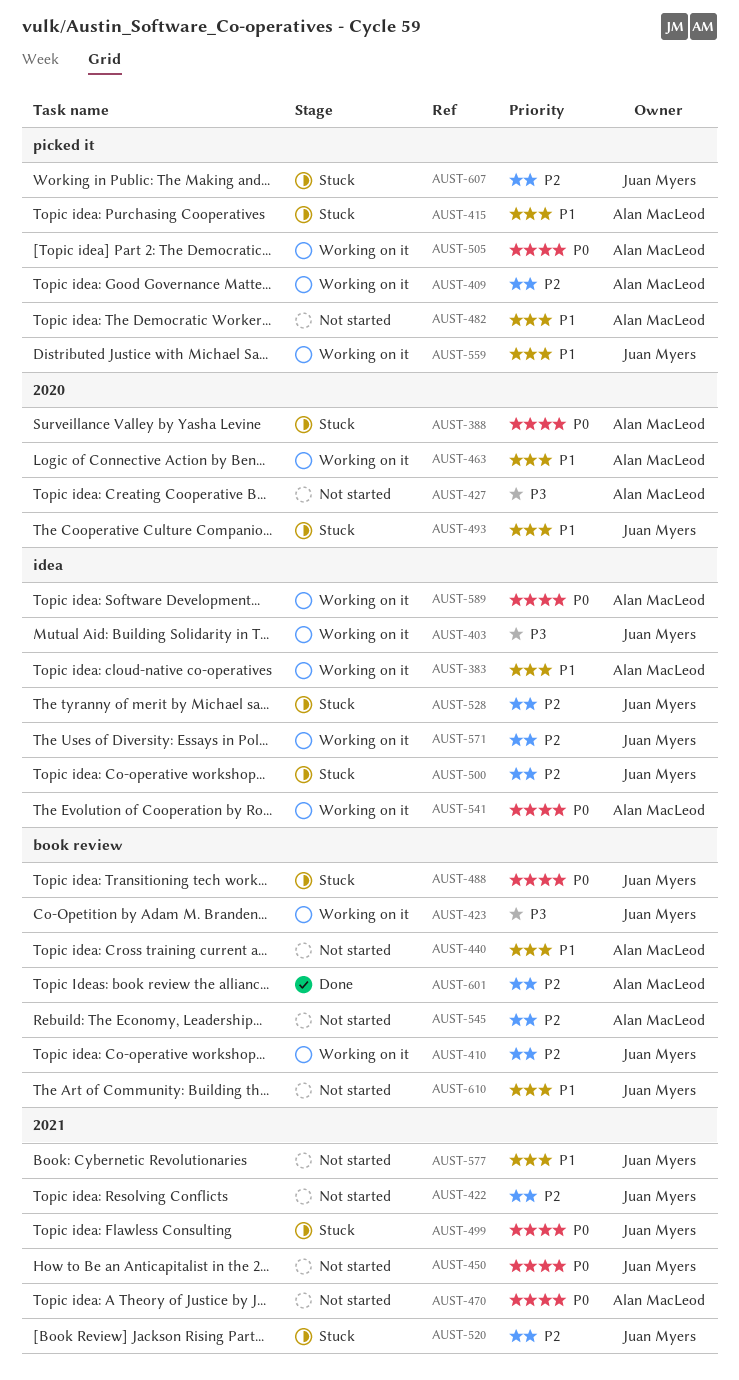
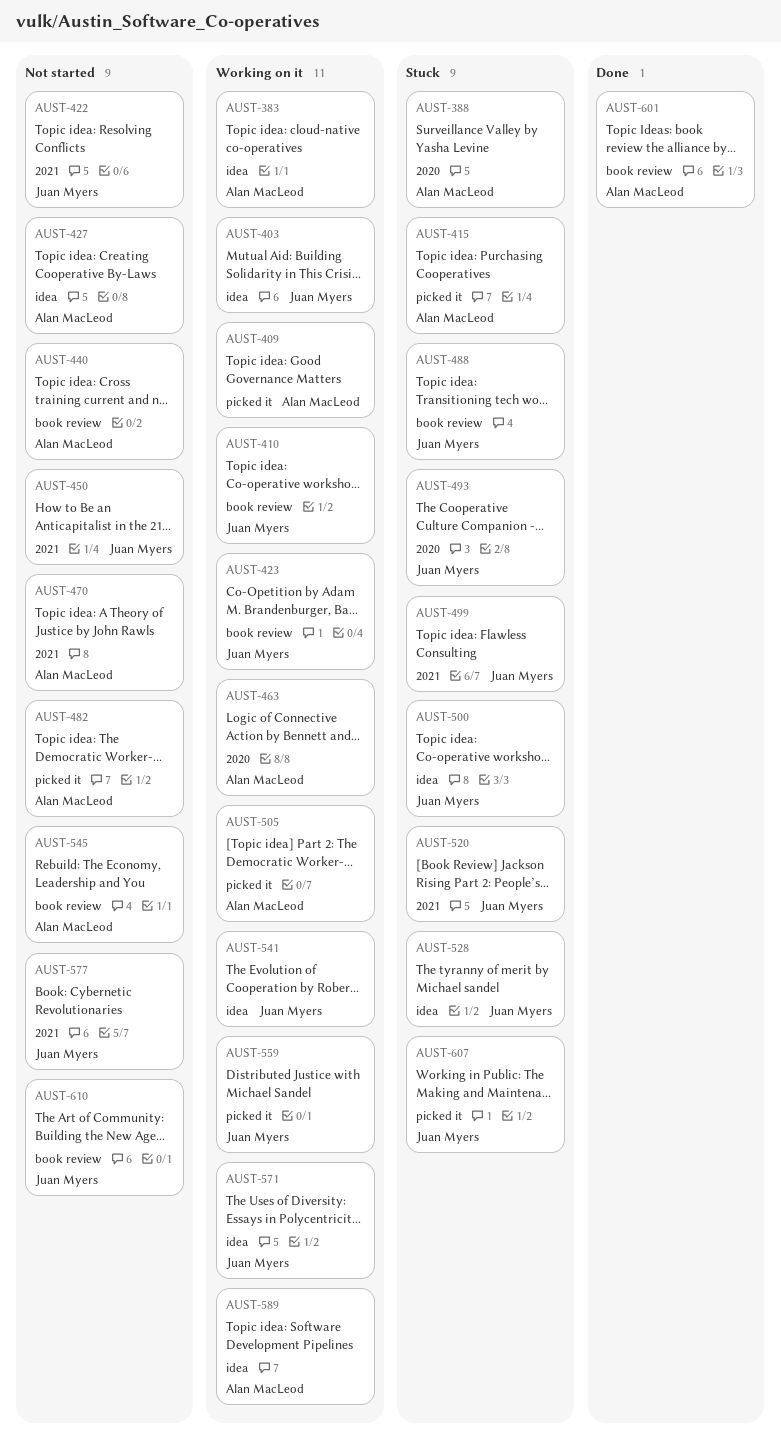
AUST-427, label: 2020 -> idea
AUST-541, owner: Alan MacLeod -> Juan Myers

